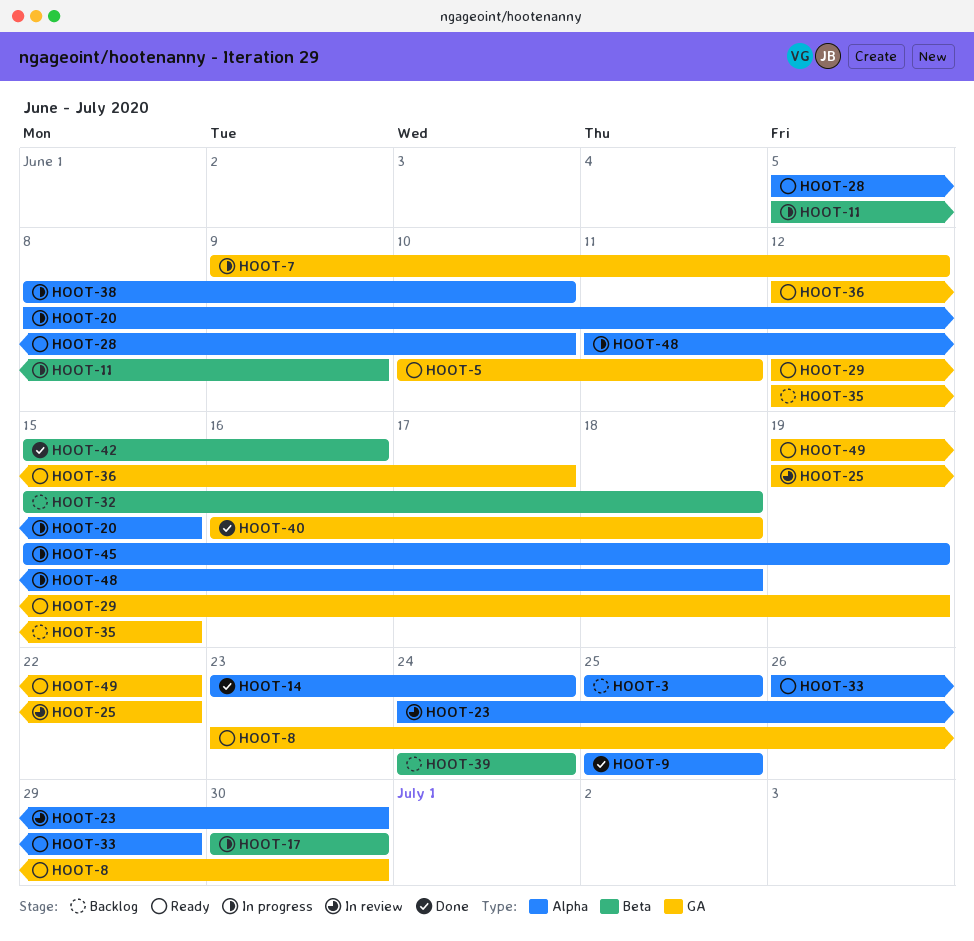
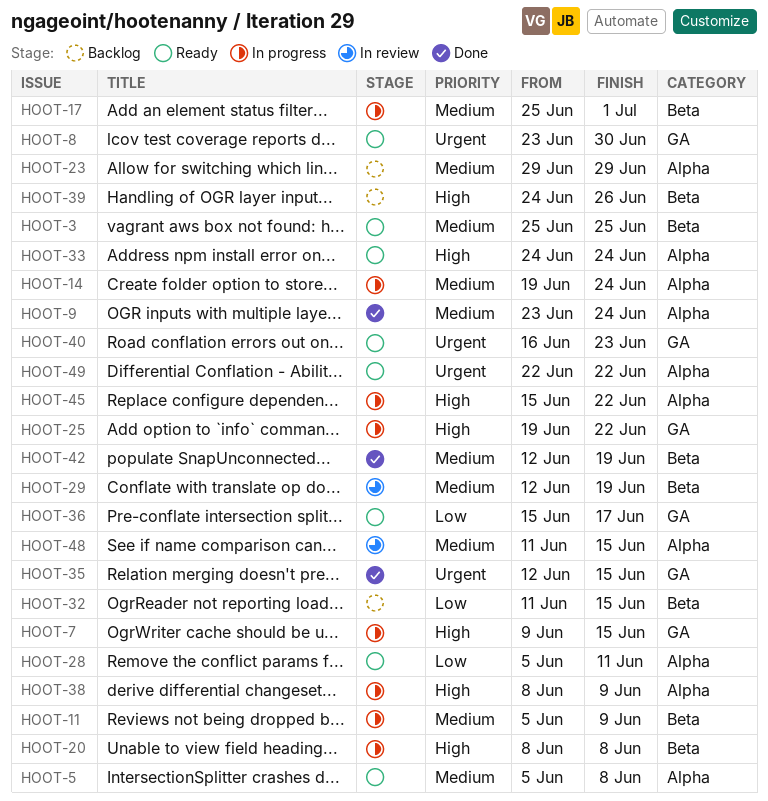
HOOT-3, status: Backlog -> Ready
HOOT-3, label: Alpha -> Beta
HOOT-5, label: GA -> Alpha
HOOT-5, start: Jun 10 -> Jun 5
HOOT-5, due: Jun 11 -> Jun 8
HOOT-7, due: Jun 12 -> Jun 15
HOOT-9, start: Jun 25 -> Jun 23
HOOT-9, due: Jun 25 -> Jun 24
HOOT-14, status: Done -> In progress
HOOT-14, start: Jun 23 -> Jun 19
HOOT-17, start: Jun 30 -> Jun 25
HOOT-17, due: Jun 30 -> Jul 1
HOOT-20, label: Alpha -> Beta
HOOT-20, due: Jun 15 -> Jun 8
HOOT-23, status: In review -> Backlog
HOOT-23, start: Jun 24 -> Jun 29
HOOT-23, due: Jun 30 -> Jun 29
HOOT-25, status: In review -> In progress
HOOT-28, due: Jun 10 -> Jun 11
HOOT-29, status: Ready -> In review
HOOT-29, label: GA -> Beta
HOOT-32, start: Jun 15 -> Jun 11
HOOT-32, due: Jun 18 -> Jun 15
HOOT-33, start: Jun 26 -> Jun 24
HOOT-33, due: Jun 29 -> Jun 24
HOOT-35, status: Backlog -> Done
HOOT-36, start: Jun 12 -> Jun 15
HOOT-38, due: Jun 10 -> Jun 9
HOOT-39, due: Jun 24 -> Jun 26
HOOT-40, status: Done -> Ready
HOOT-40, due: Jun 18 -> Jun 23
HOOT-42, start: Jun 15 -> Jun 12
HOOT-42, due: Jun 16 -> Jun 19
HOOT-45, due: Jun 19 -> Jun 22
HOOT-48, status: In progress -> In review
HOOT-48, due: Jun 18 -> Jun 15
HOOT-49, label: GA -> Alpha
HOOT-49, start: Jun 19 -> Jun 22

